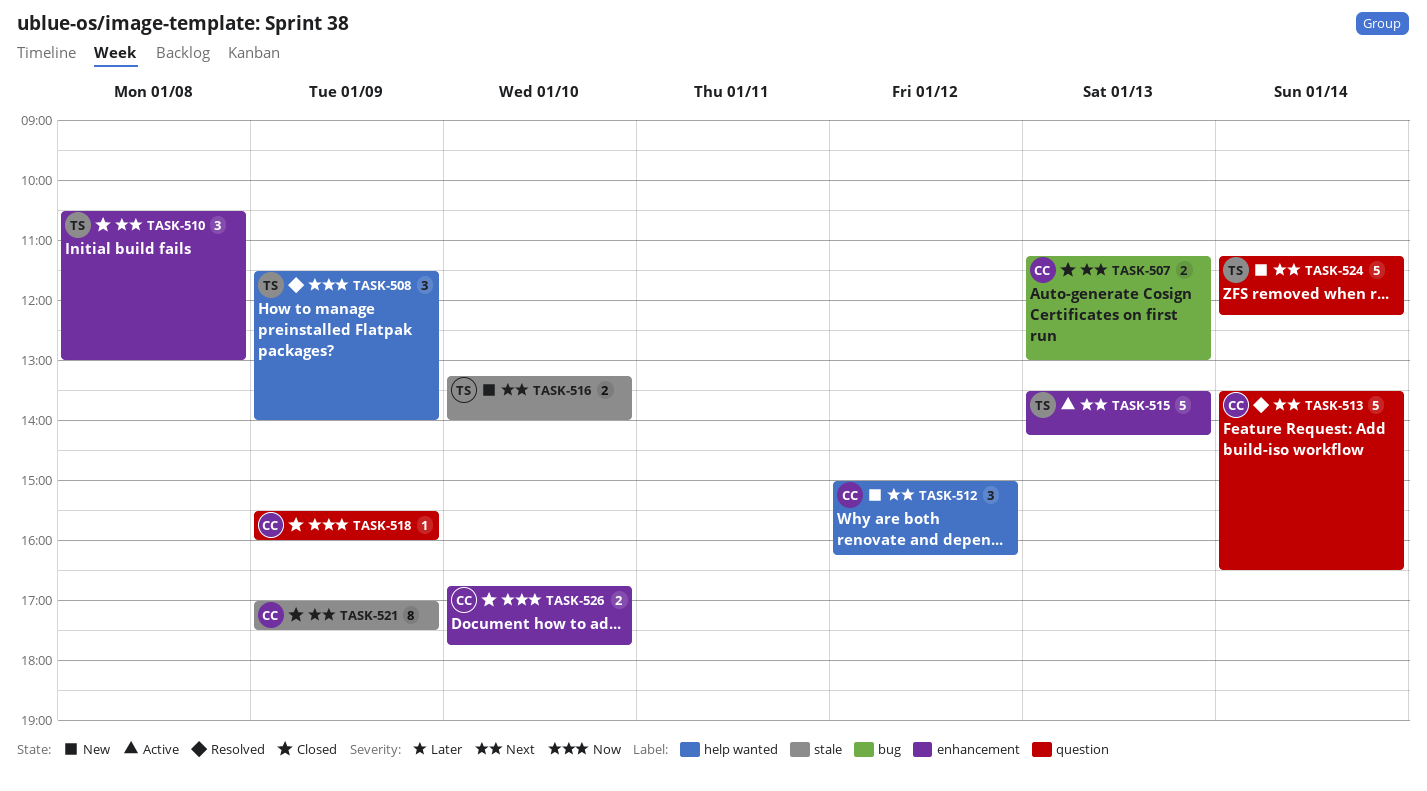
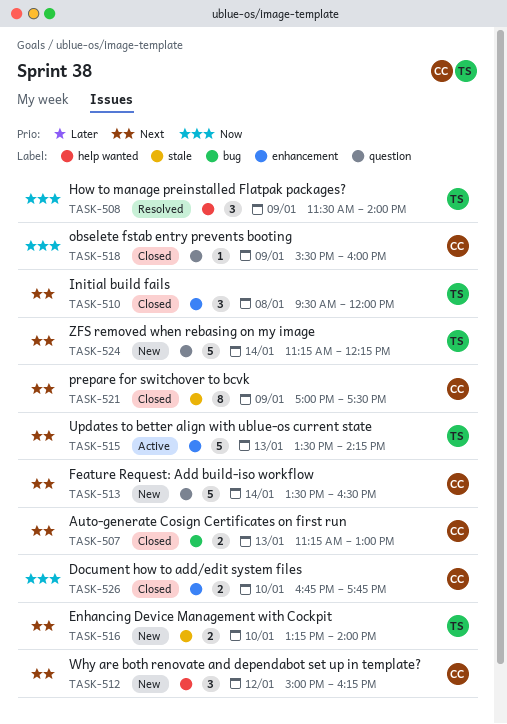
TASK-510, begins: 10:30 -> 09:30
TASK-510, ends: 13:00 -> 12:00
TASK-513, status: Resolved -> New

